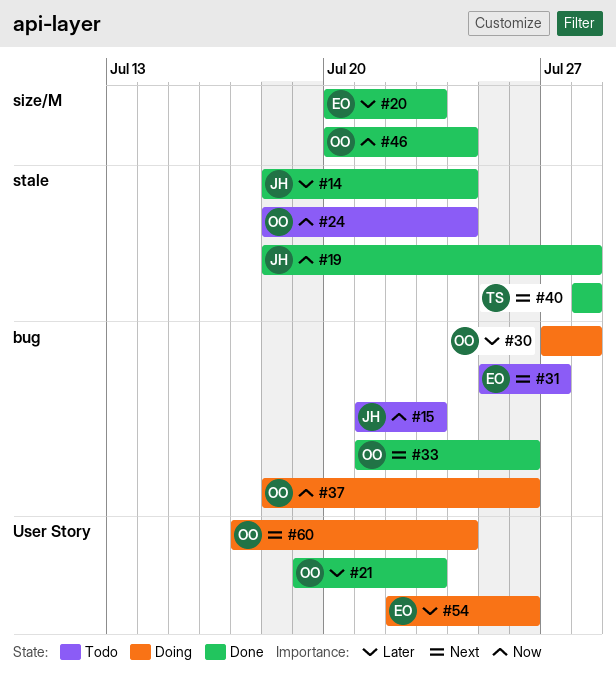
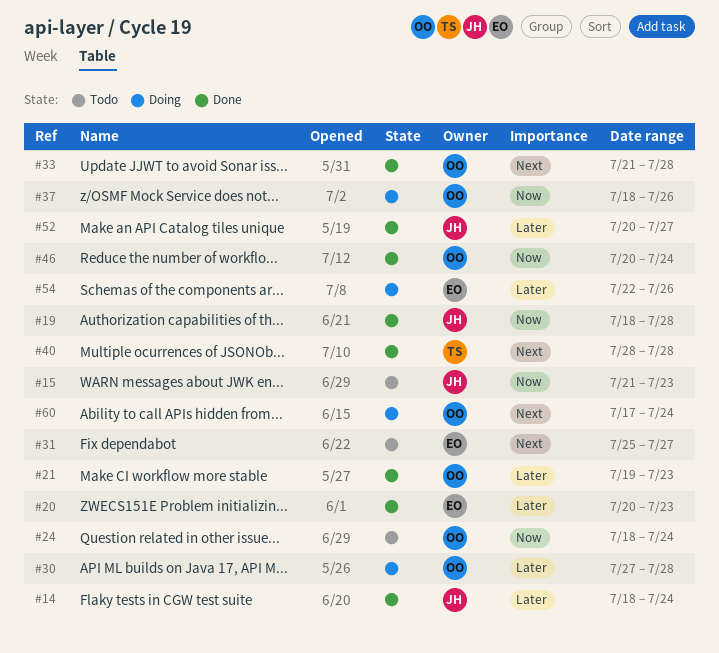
#33, due: Jul 26 -> Jul 28
#52: none -> present

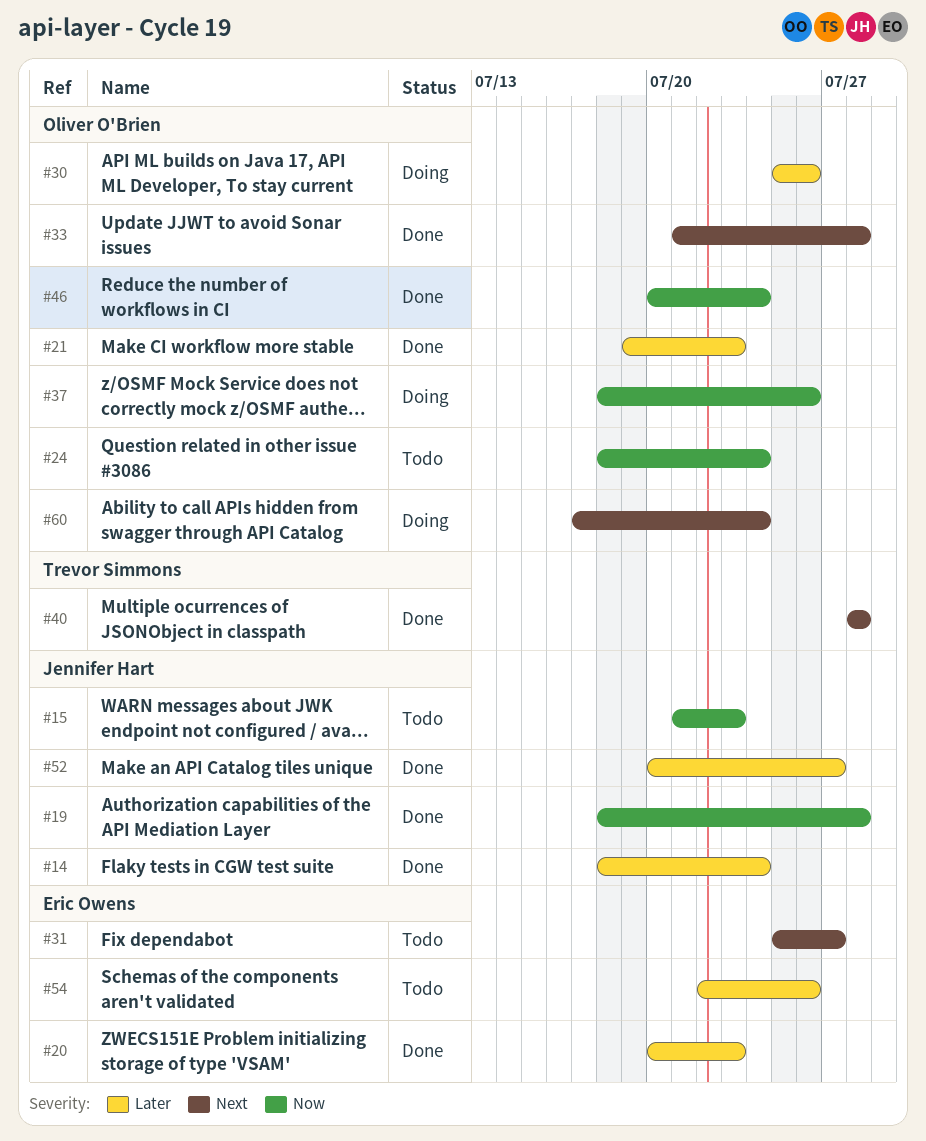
#30, start: Jul 27 -> Jul 25
#30, due: Jul 28 -> Jul 26
#54, status: Doing -> Todo

